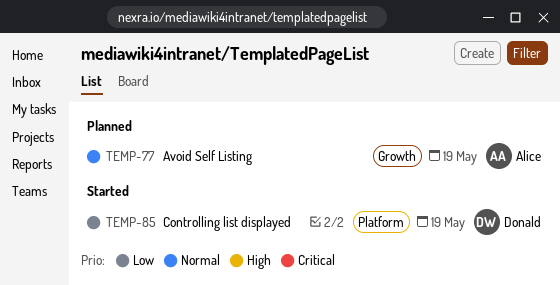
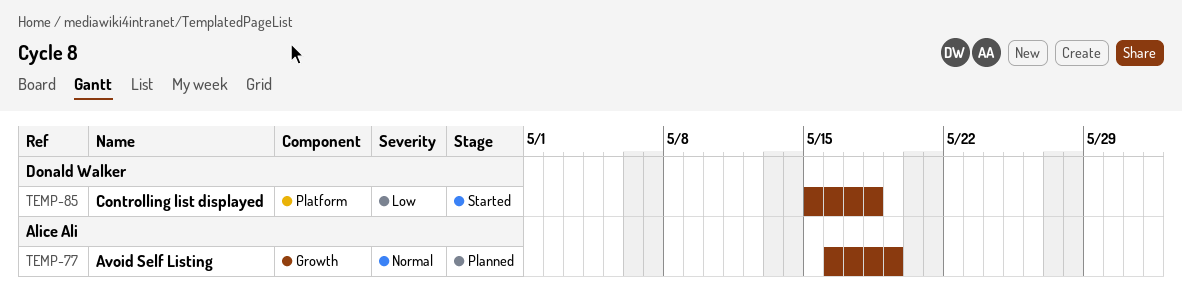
TEMP-85, due: May 19 -> May 18

